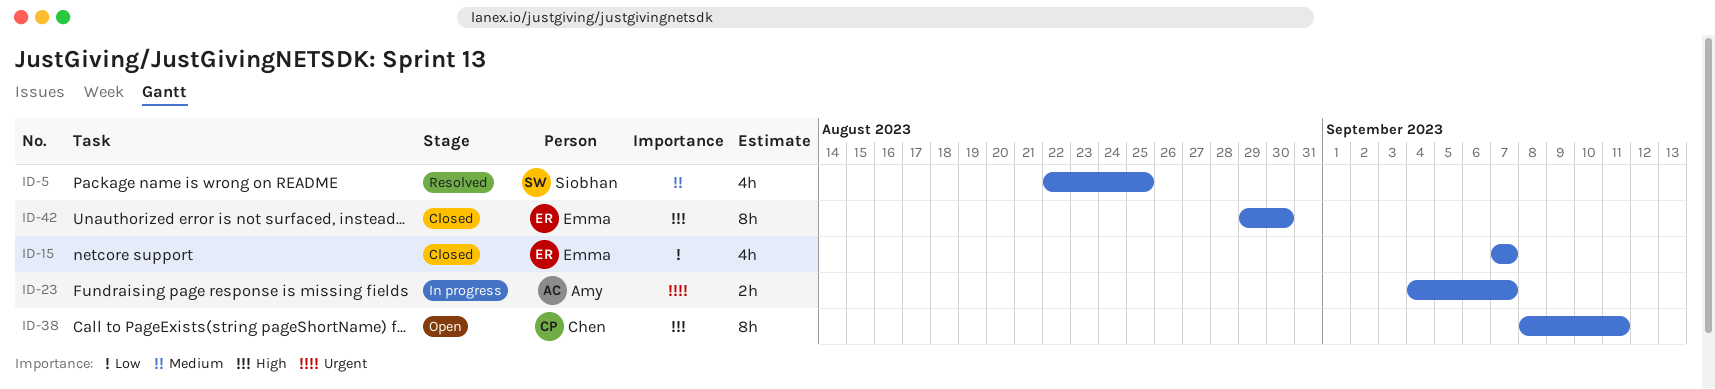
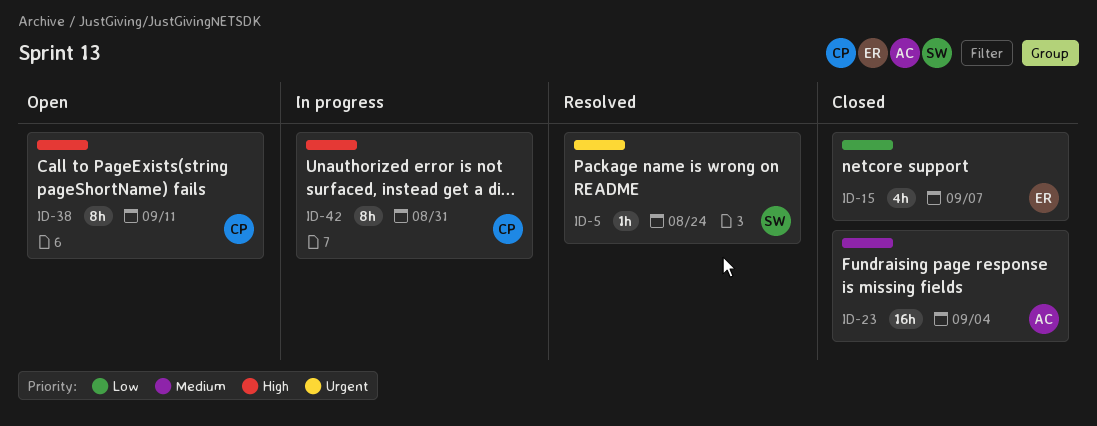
ID-5, priority: Medium -> Urgent
ID-5, estimate: 4h -> 1h
ID-5, due: Aug 25 -> Aug 24
ID-23, status: In progress -> Closed
ID-23, priority: Urgent -> Medium
ID-23, estimate: 2h -> 16h
ID-23, due: Sep 7 -> Sep 4
ID-42, status: Closed -> In progress
ID-42, owner: Emma -> Chen
ID-42, due: Aug 30 -> Aug 31

